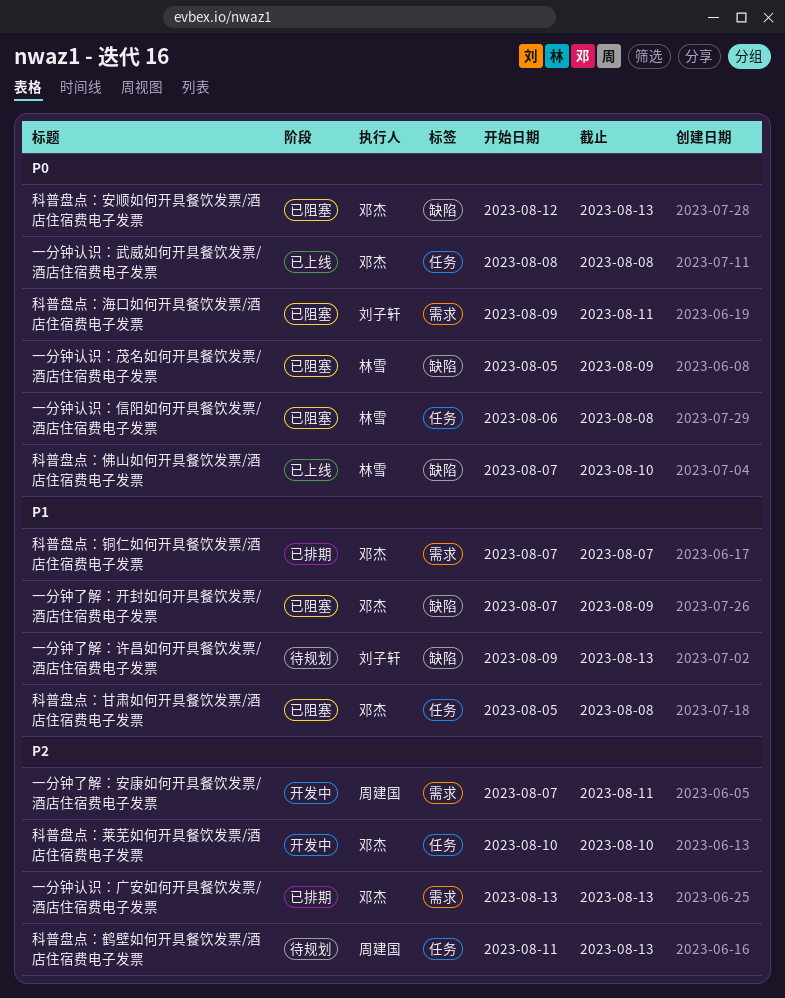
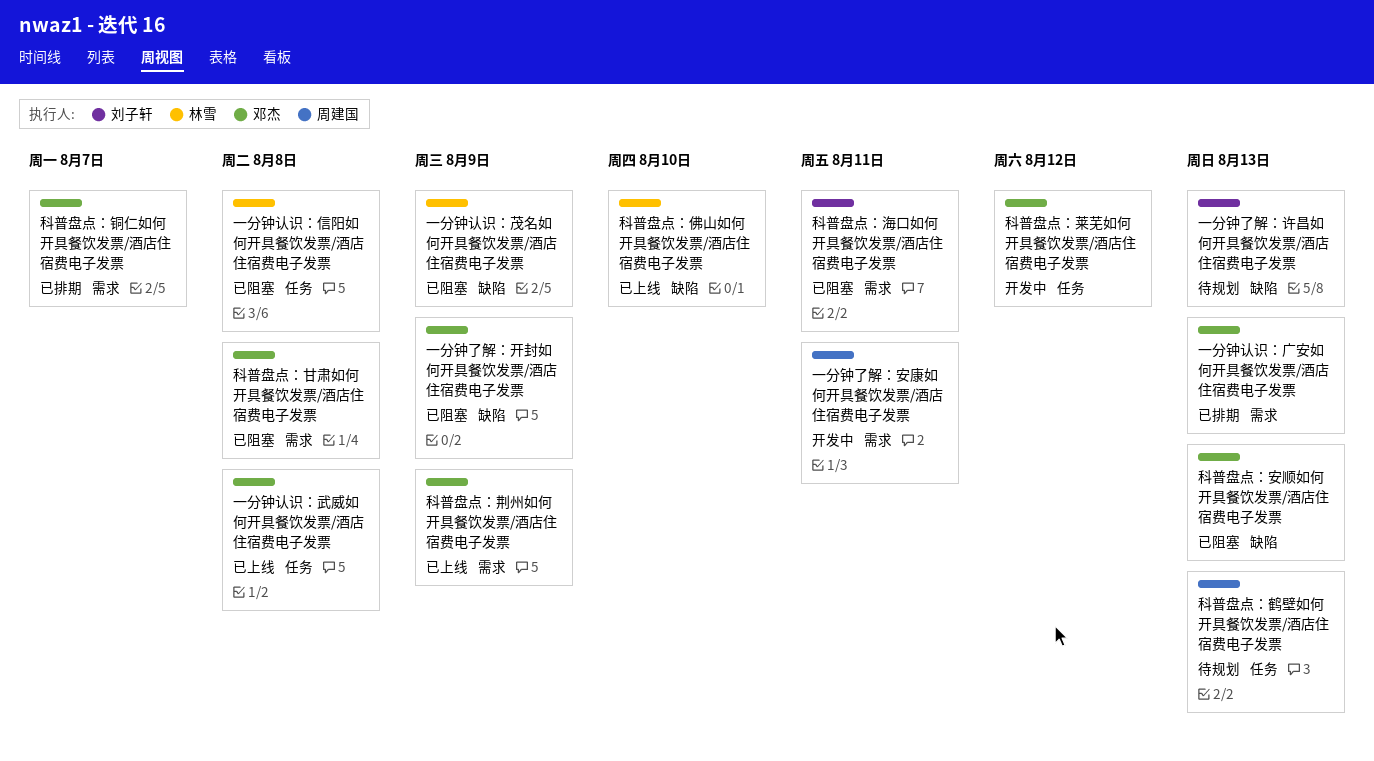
科普盘点：甘肃如何开具餐饮发票/酒店住宿费电子发票, label: 任务 -> 需求
科普盘点：荆州如何开具餐饮发票/酒店住宿费电子发票: none -> present
科普盘点：莱芜如何开具餐饮发票/酒店住宿费电子发票, due: Aug 10 -> Aug 12

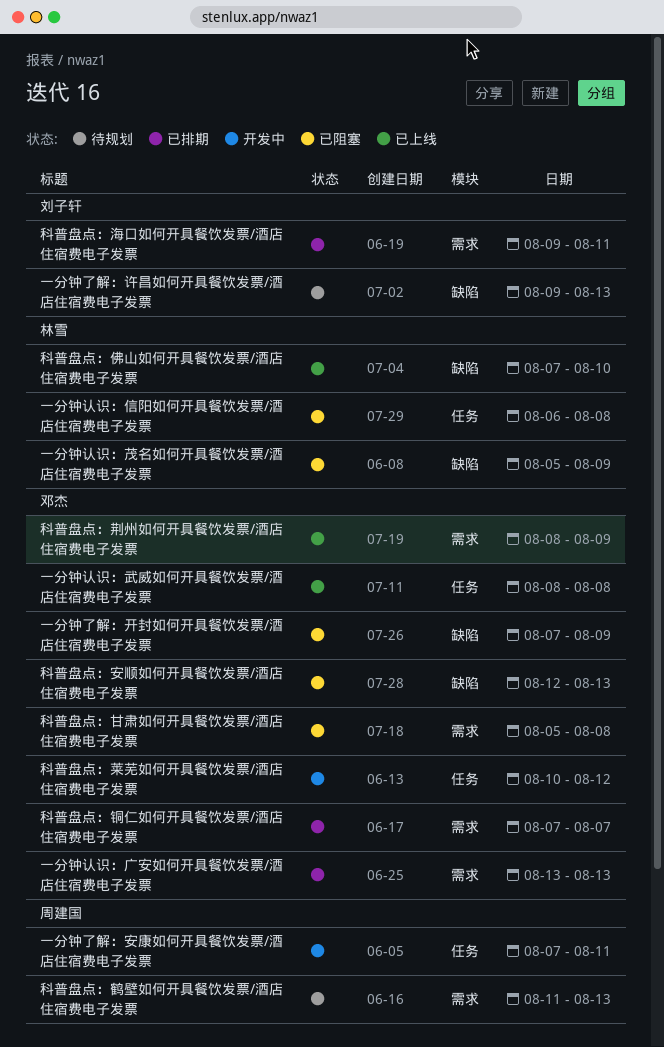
一分钟了解：安康如何开具餐饮发票/酒店住宿费电子发票, label: 需求 -> 任务
科普盘点：海口如何开具餐饮发票/酒店住宿费电子发票, status: 已阻塞 -> 已排期
科普盘点：鹤壁如何开具餐饮发票/酒店住宿费电子发票, label: 任务 -> 需求

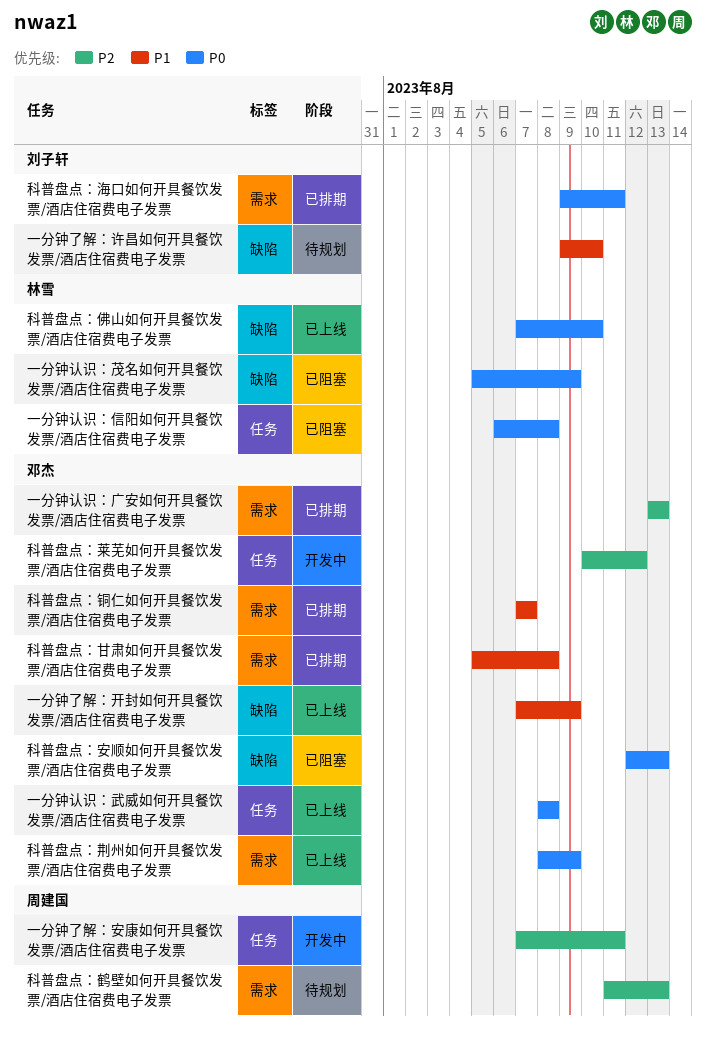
一分钟了解：开封如何开具餐饮发票/酒店住宿费电子发票, status: 已阻塞 -> 已上线
一分钟了解：许昌如何开具餐饮发票/酒店住宿费电子发票, due: Aug 13 -> Aug 10
科普盘点：甘肃如何开具餐饮发票/酒店住宿费电子发票, status: 已阻塞 -> 已排期

